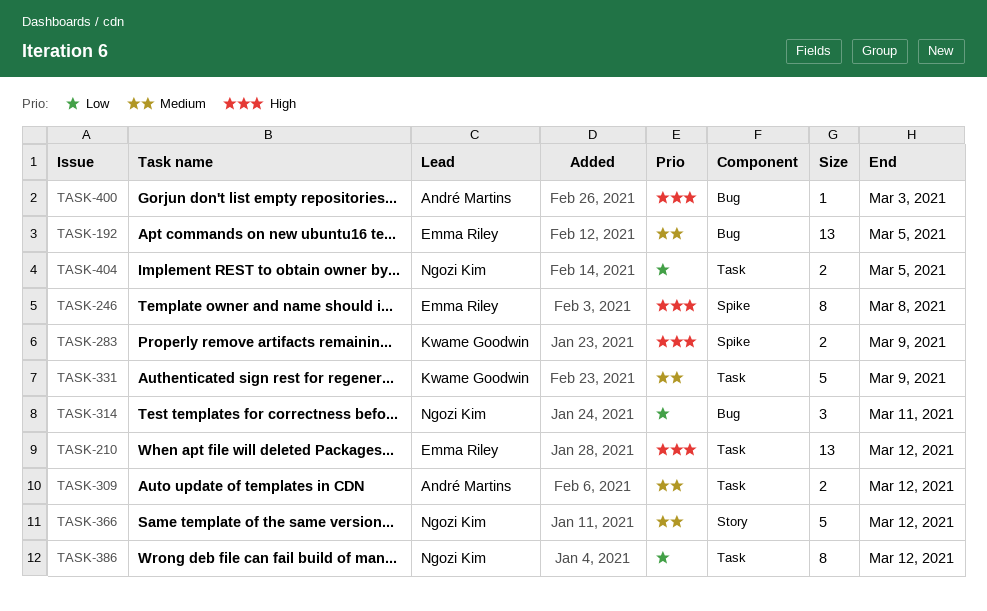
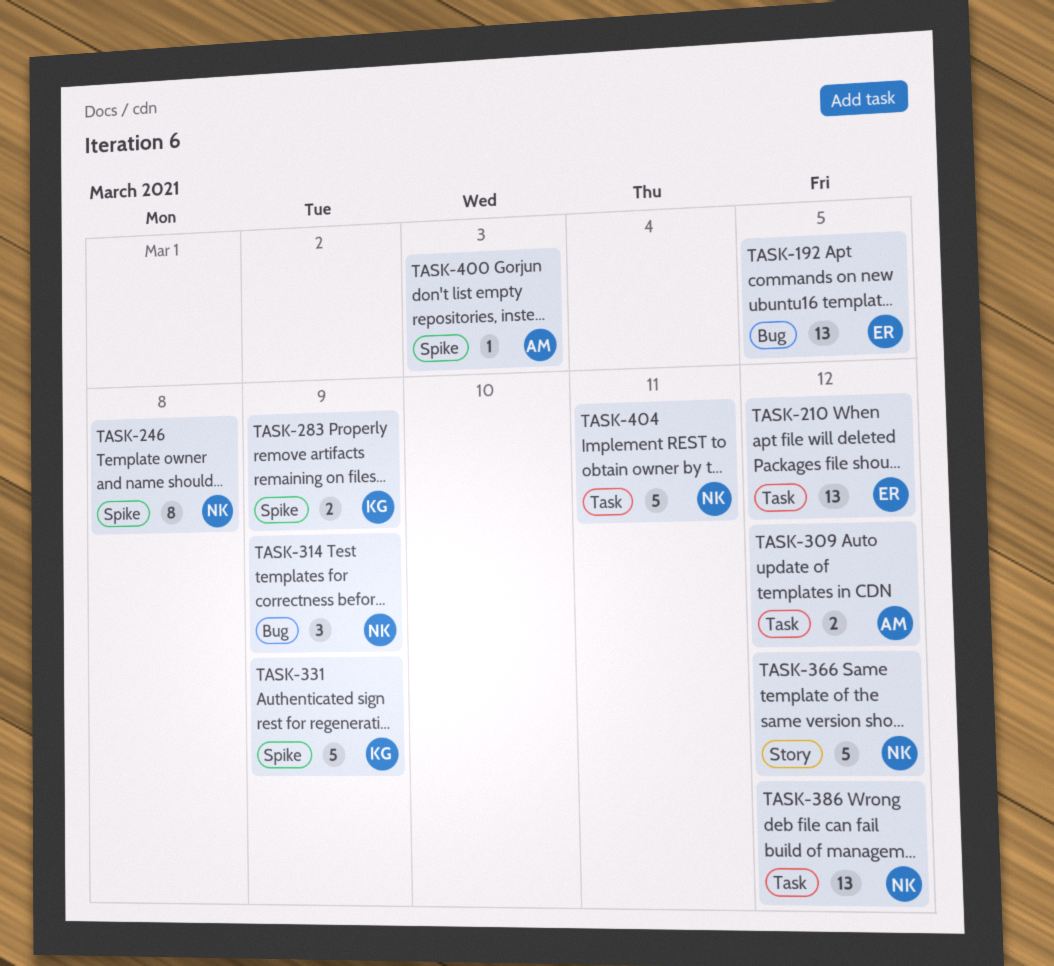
TASK-246, owner: Emma Riley -> Ngozi Kim
TASK-314, due: Mar 11 -> Mar 9
TASK-331, label: Task -> Spike
TASK-386, estimate: 8 -> 13
TASK-400, label: Bug -> Spike
TASK-404, estimate: 2 -> 5
TASK-404, due: Mar 5 -> Mar 11

